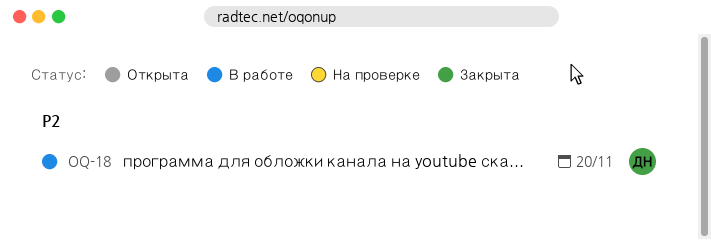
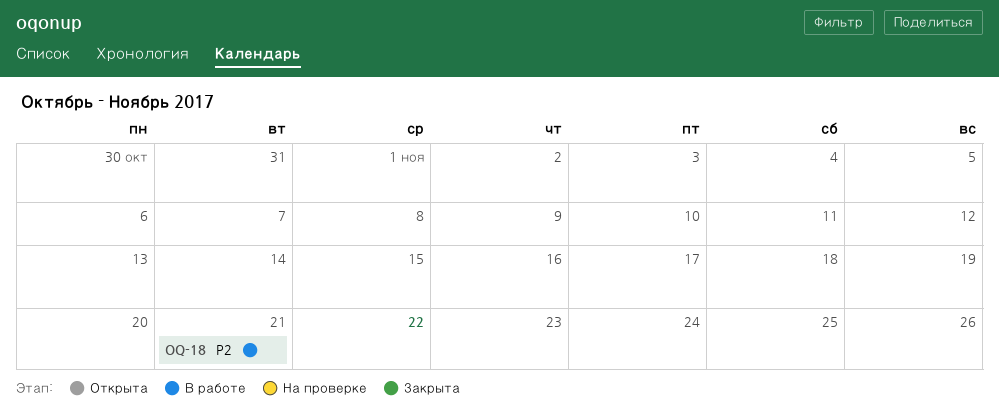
OQ-18, due: Nov 20 -> Nov 21

